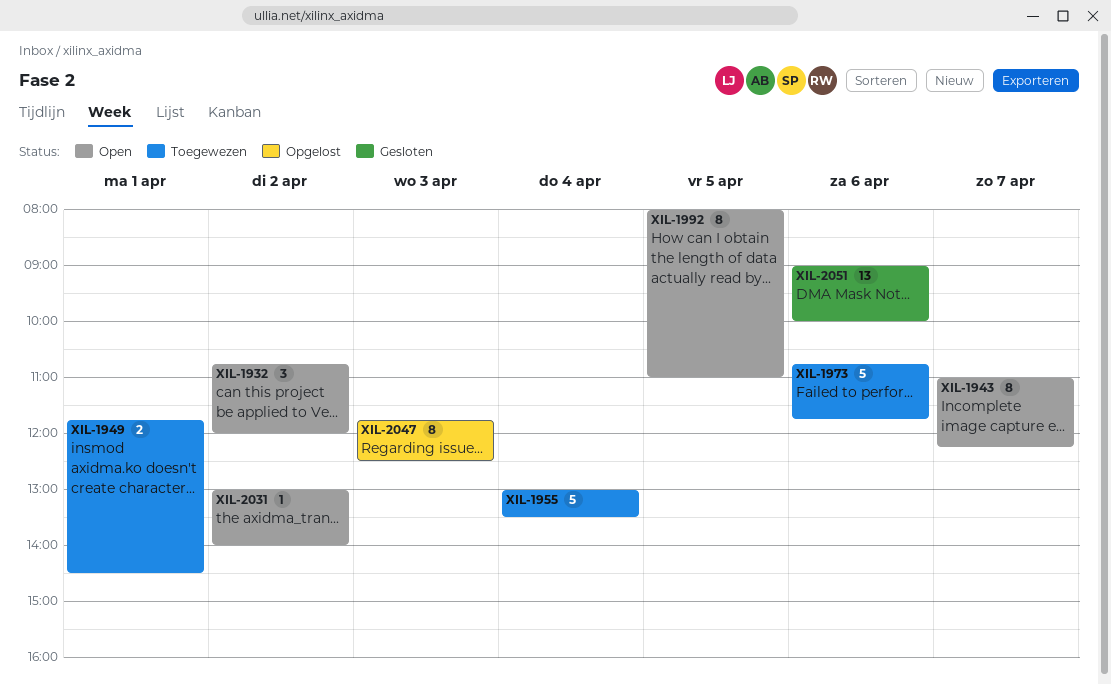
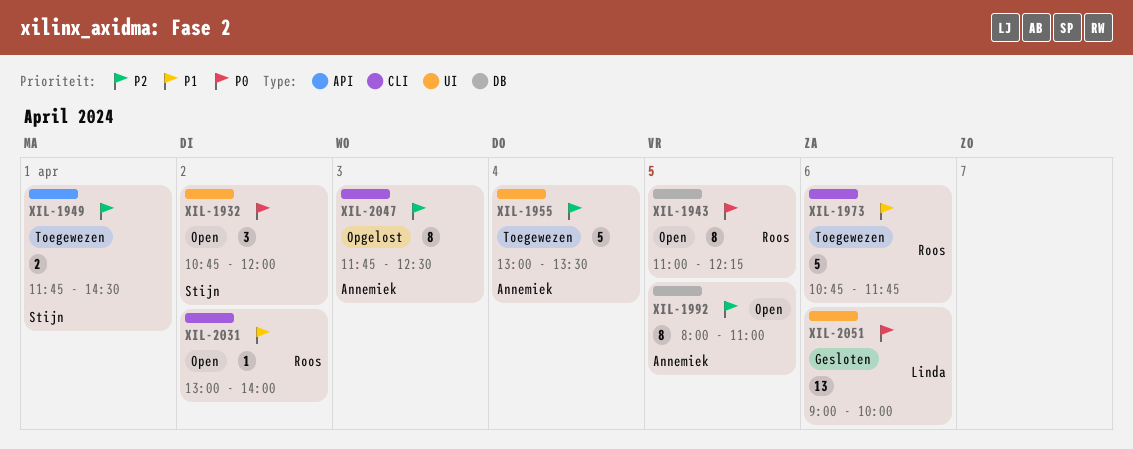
XIL-1943, day: Apr 7 -> Apr 5

